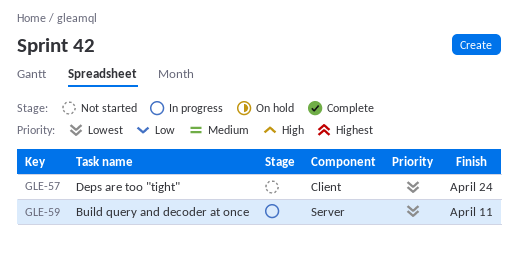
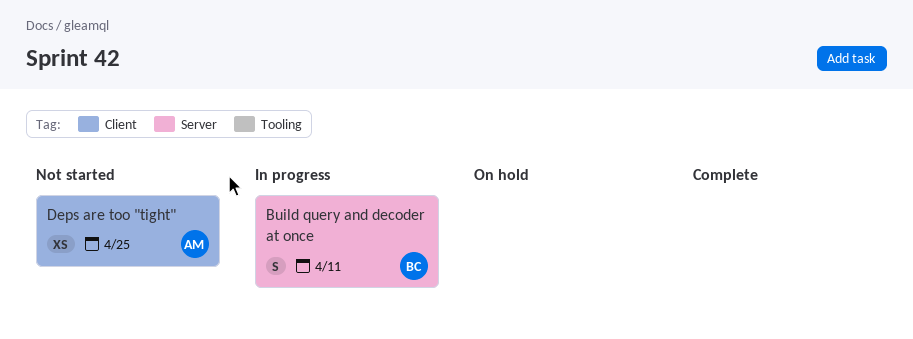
Deps are too "tight", due: Apr 24 -> Apr 25

